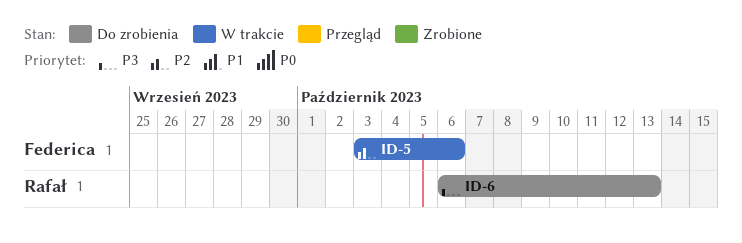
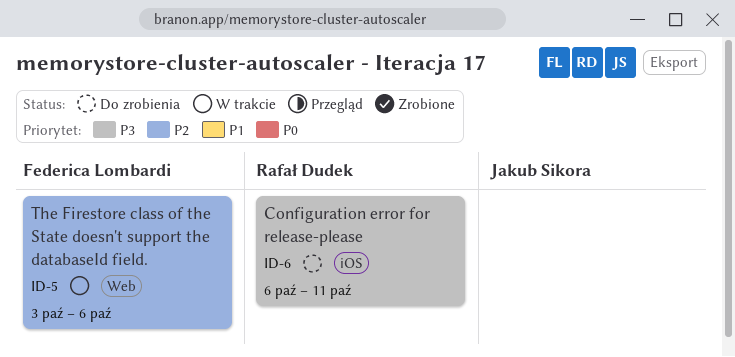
ID-6, due: Oct 13 -> Oct 11

